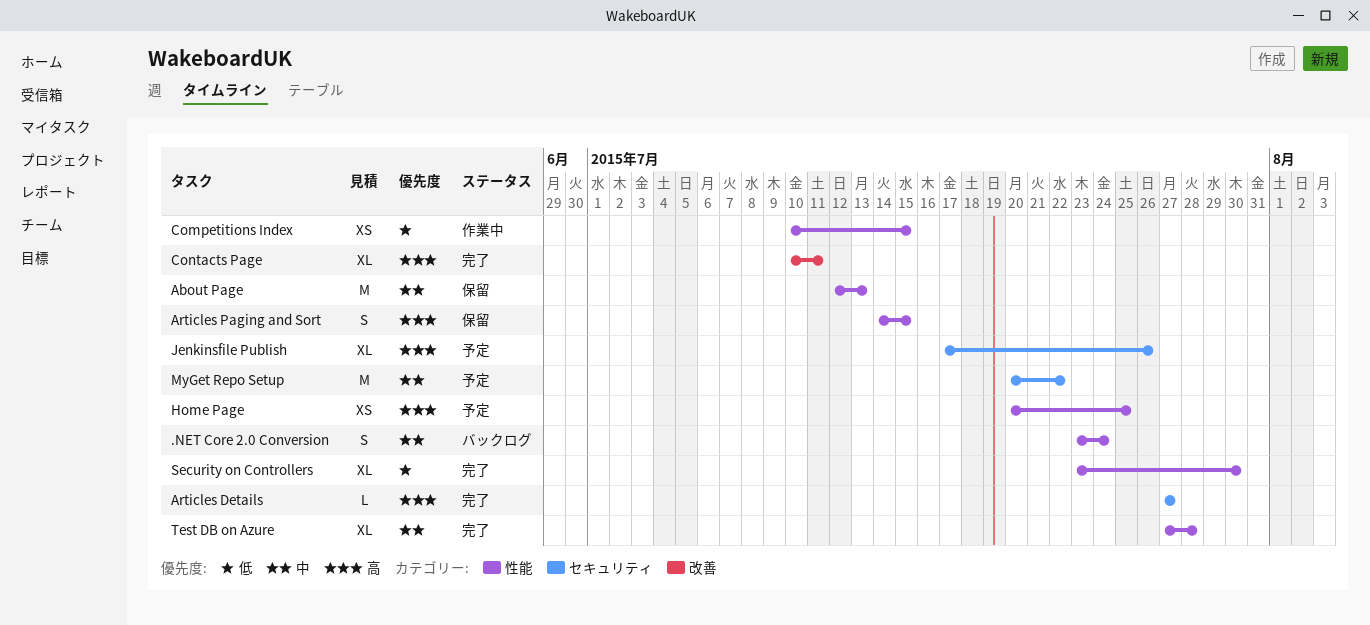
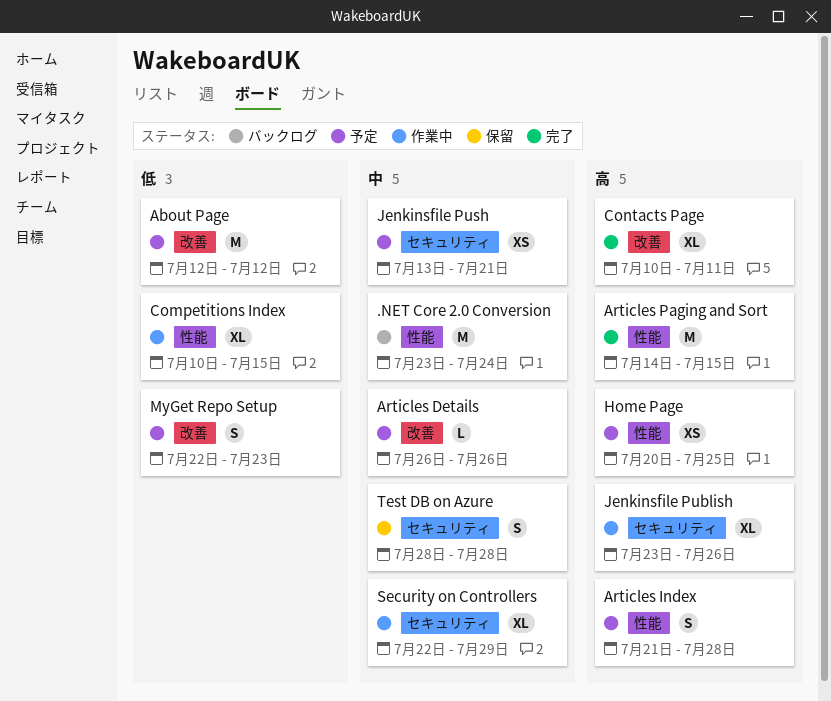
.NET Core 2.0 Conversion, estimate: S -> M
About Page, status: 保留 -> 予定
About Page, priority: 中 -> 低
About Page, label: 性能 -> 改善
About Page, due: Jul 13 -> Jul 12
Articles Details, status: 完了 -> 予定
Articles Details, priority: 高 -> 中
Articles Details, label: セキュリティ -> 改善
Articles Details, start: Jul 27 -> Jul 26
Articles Details, due: Jul 27 -> Jul 26
Articles Index: none -> present
Articles Paging and Sort, status: 保留 -> 完了
Articles Paging and Sort, estimate: S -> M
Competitions Index, estimate: XS -> XL
Jenkinsfile Publish, status: 予定 -> 作業中
Jenkinsfile Publish, start: Jul 17 -> Jul 23
Jenkinsfile Push: none -> present
MyGet Repo Setup, priority: 中 -> 低
MyGet Repo Setup, label: セキュリティ -> 改善
MyGet Repo Setup, estimate: M -> S
MyGet Repo Setup, start: Jul 20 -> Jul 22
MyGet Repo Setup, due: Jul 22 -> Jul 23
Security on Controllers, status: 完了 -> 作業中
Security on Controllers, priority: 低 -> 中
Security on Controllers, label: 性能 -> セキュリティ
Security on Controllers, start: Jul 23 -> Jul 22
Security on Controllers, due: Jul 30 -> Jul 29
Test DB on Azure, status: 完了 -> 保留
Test DB on Azure, label: 性能 -> セキュリティ
Test DB on Azure, estimate: XL -> S
Test DB on Azure, start: Jul 27 -> Jul 28

